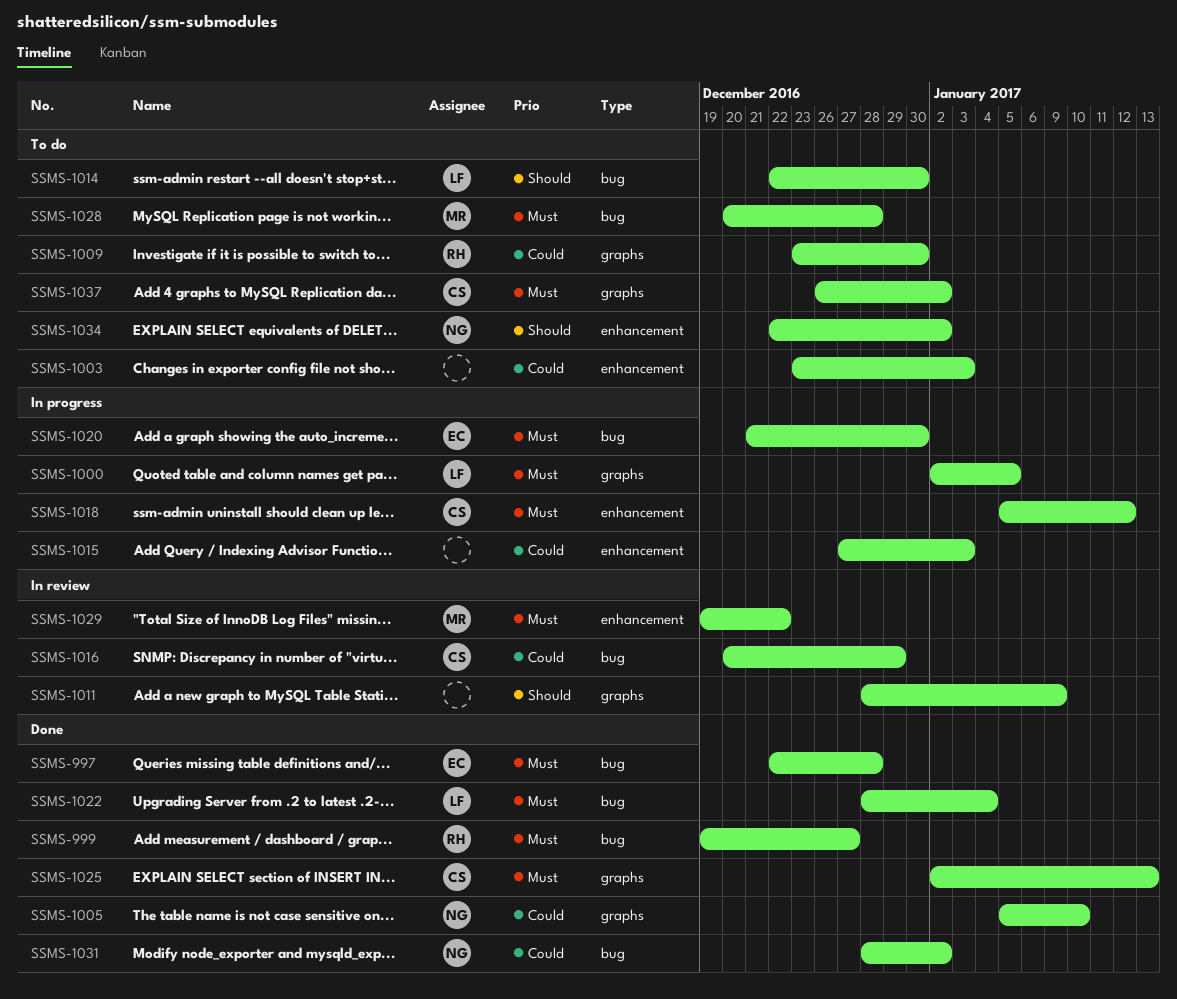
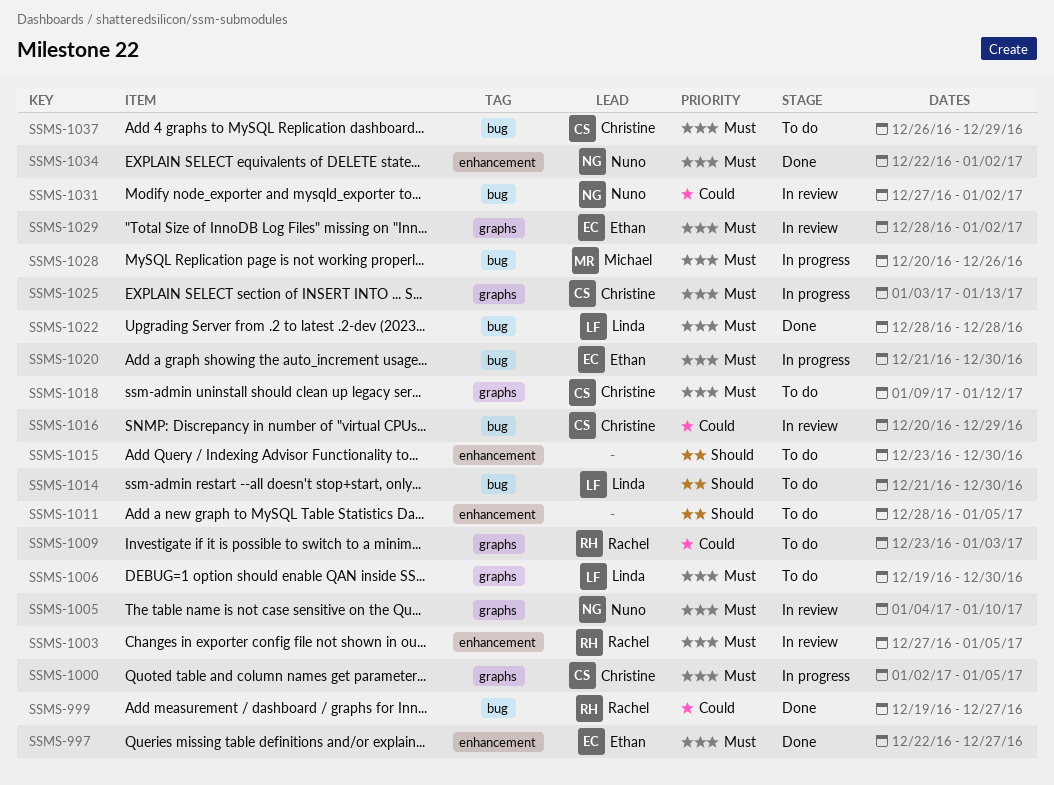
SSMS-997, label: bug -> enhancement
SSMS-997, due: Dec 28 -> Dec 27
SSMS-999, priority: Must -> Could
SSMS-1000, owner: Linda -> Christine
SSMS-1003, status: To do -> In review
SSMS-1003, owner: none -> Rachel
SSMS-1003, priority: Could -> Must
SSMS-1003, start: Dec 23 -> Dec 27
SSMS-1003, due: Jan 3 -> Jan 5
SSMS-1005, status: Done -> In review
SSMS-1005, priority: Could -> Must
SSMS-1005, start: Jan 5 -> Jan 4
SSMS-1006: none -> present
SSMS-1009, due: Dec 30 -> Jan 3
SSMS-1011, status: In review -> To do
SSMS-1011, label: graphs -> enhancement
SSMS-1011, due: Jan 9 -> Jan 5
SSMS-1014, start: Dec 22 -> Dec 21
SSMS-1015, status: In progress -> To do
SSMS-1015, priority: Could -> Should
SSMS-1015, start: Dec 27 -> Dec 23
SSMS-1015, due: Jan 3 -> Dec 30
SSMS-1018, status: In progress -> To do
SSMS-1018, label: enhancement -> graphs
SSMS-1018, start: Jan 5 -> Jan 9
SSMS-1022, due: Jan 4 -> Dec 28
SSMS-1025, status: Done -> In progress
SSMS-1025, start: Jan 2 -> Jan 3
SSMS-1028, status: To do -> In progress
SSMS-1028, due: Dec 28 -> Dec 26
SSMS-1029, owner: Michael -> Ethan
SSMS-1029, label: enhancement -> graphs
SSMS-1029, start: Dec 19 -> Dec 28
SSMS-1029, due: Dec 22 -> Jan 2
SSMS-1031, status: Done -> In review
SSMS-1031, start: Dec 28 -> Dec 27
SSMS-1034, status: To do -> Done
SSMS-1034, priority: Should -> Must
SSMS-1037, label: graphs -> bug
SSMS-1037, due: Jan 2 -> Dec 29

